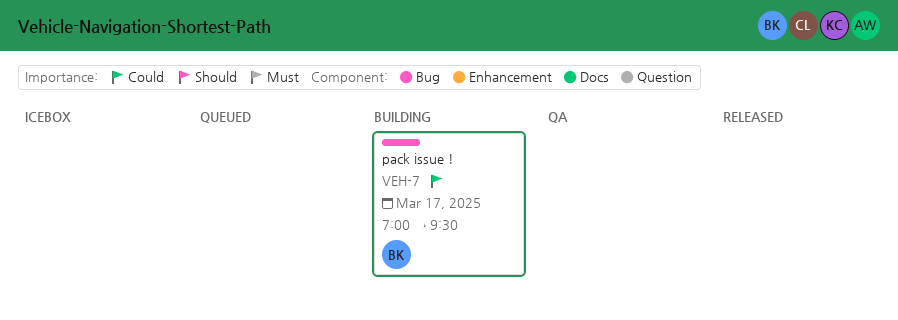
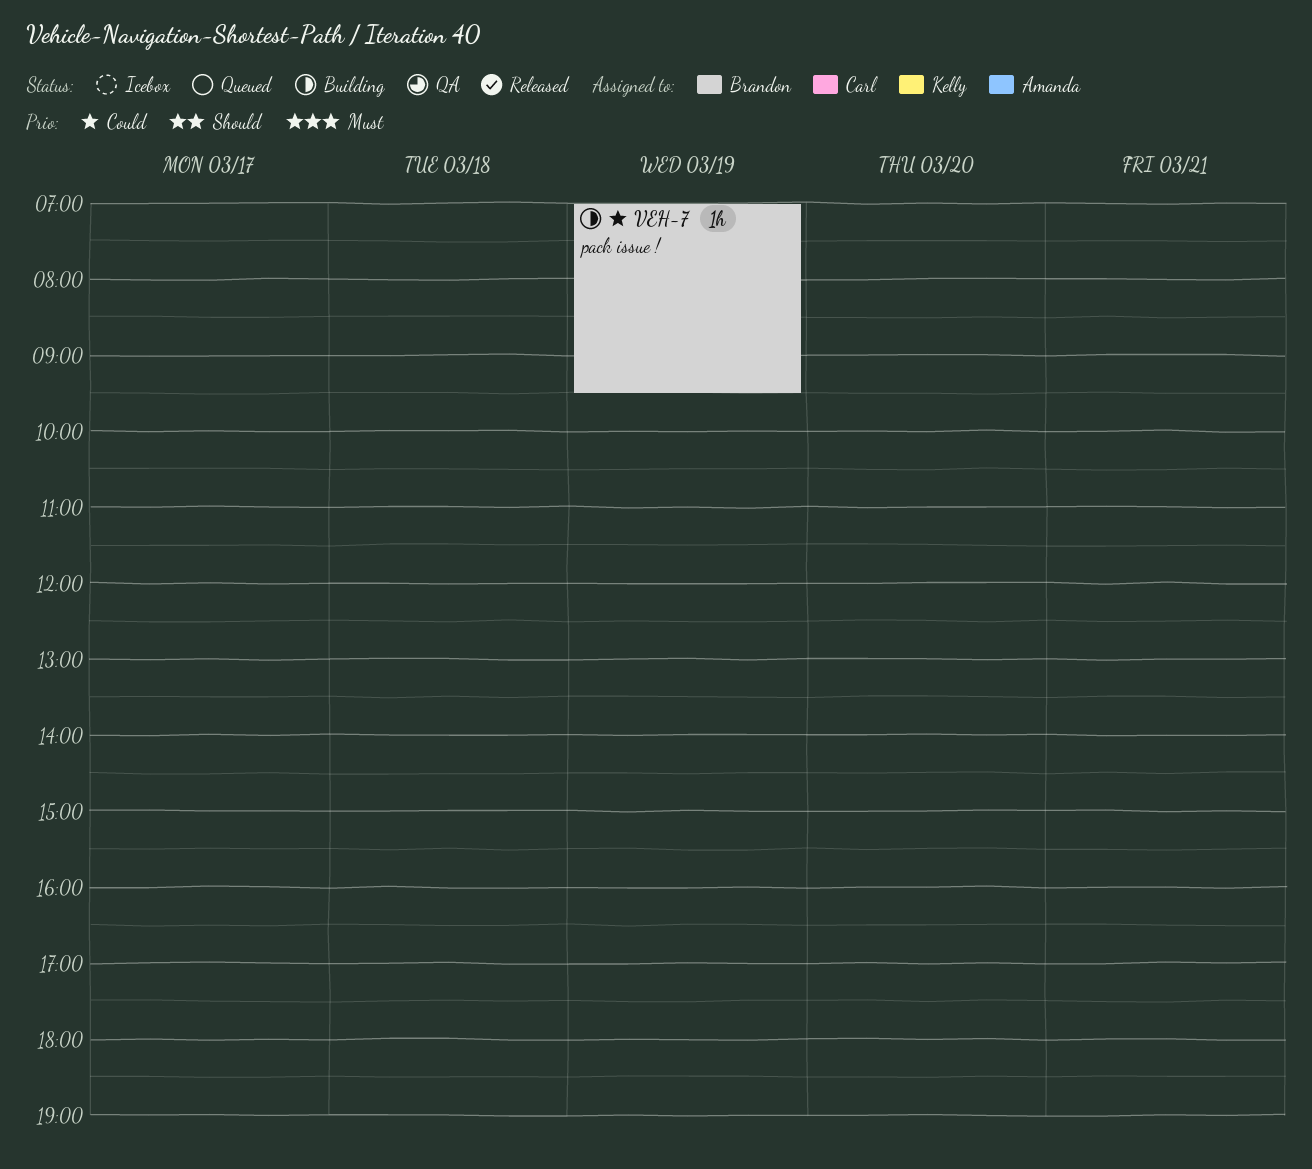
VEH-7, day: Mar 17 -> Mar 19

